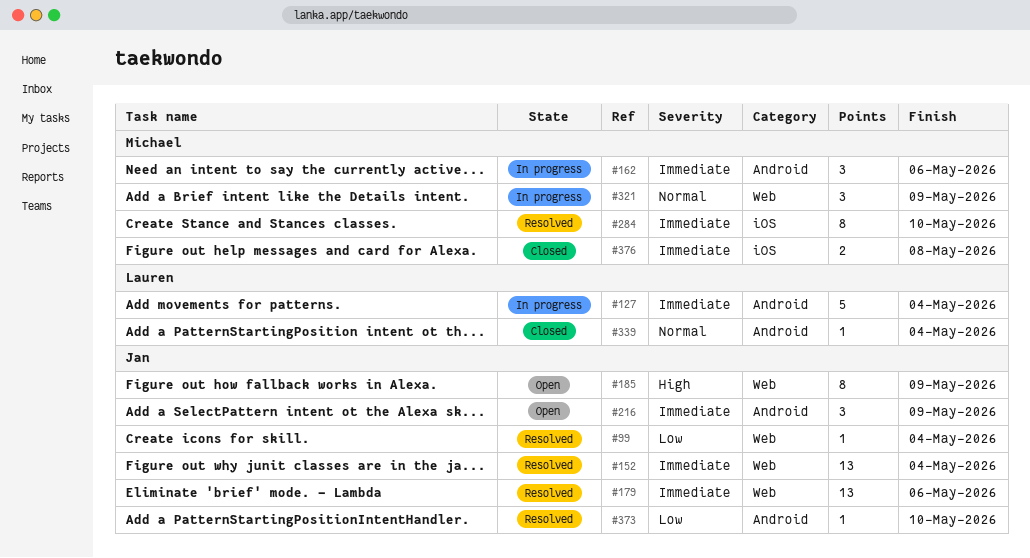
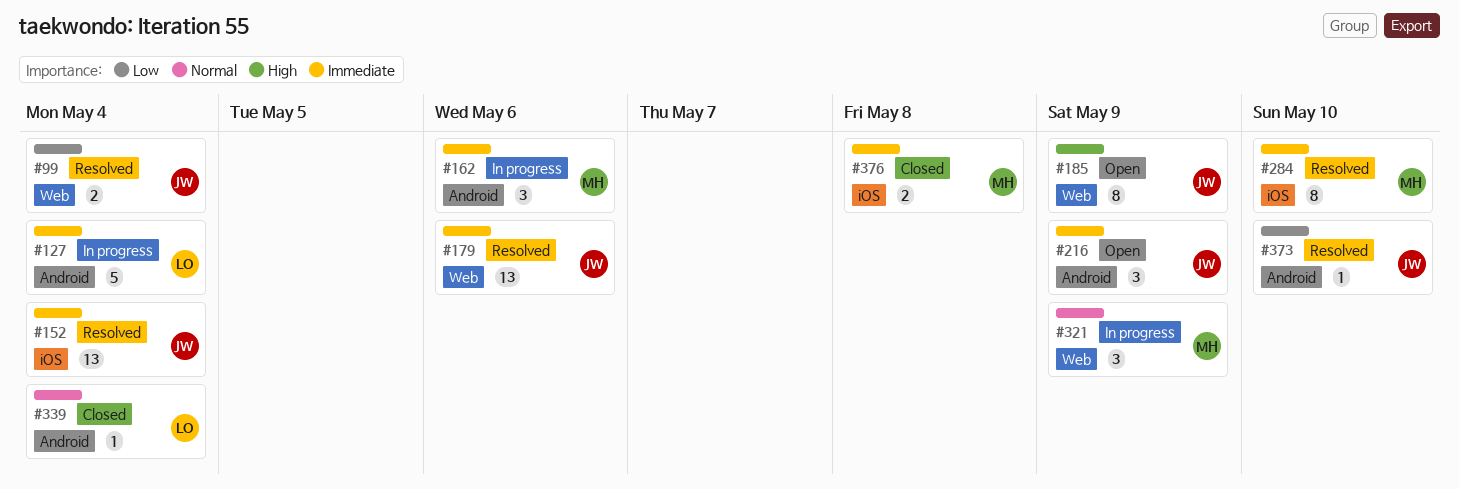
#99, estimate: 1 -> 2
#152, label: Web -> iOS

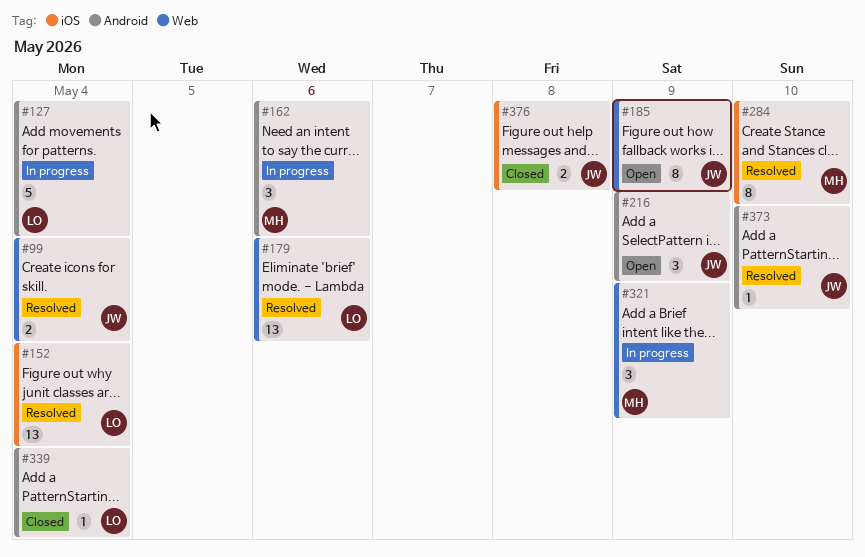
#152, owner: JW -> LO
#179, owner: JW -> LO
#376, owner: MH -> JW

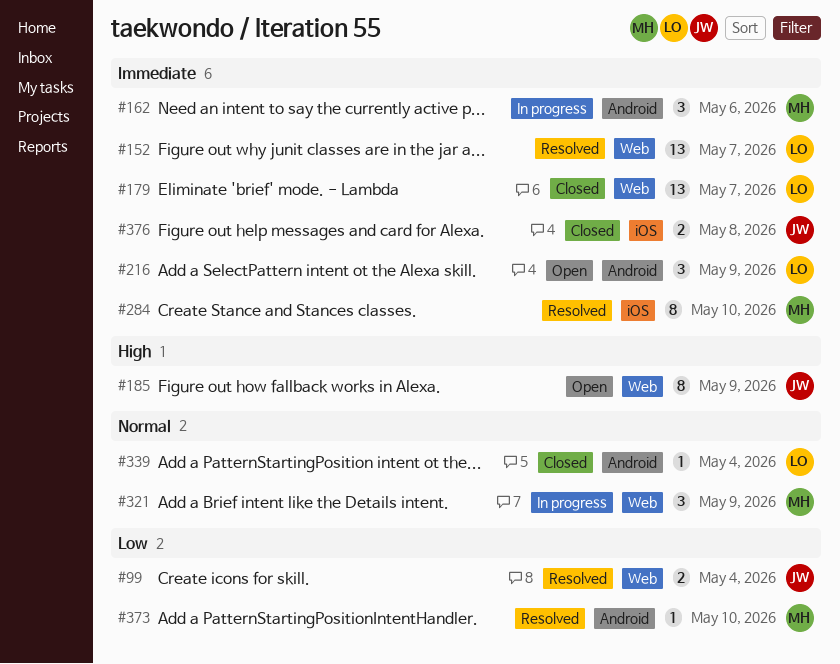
#127: present -> none
#152, label: iOS -> Web
#152, due: May 4 -> May 7
#179, status: Resolved -> Closed
#179, due: May 6 -> May 7
#216, owner: JW -> LO
#373, owner: JW -> MH

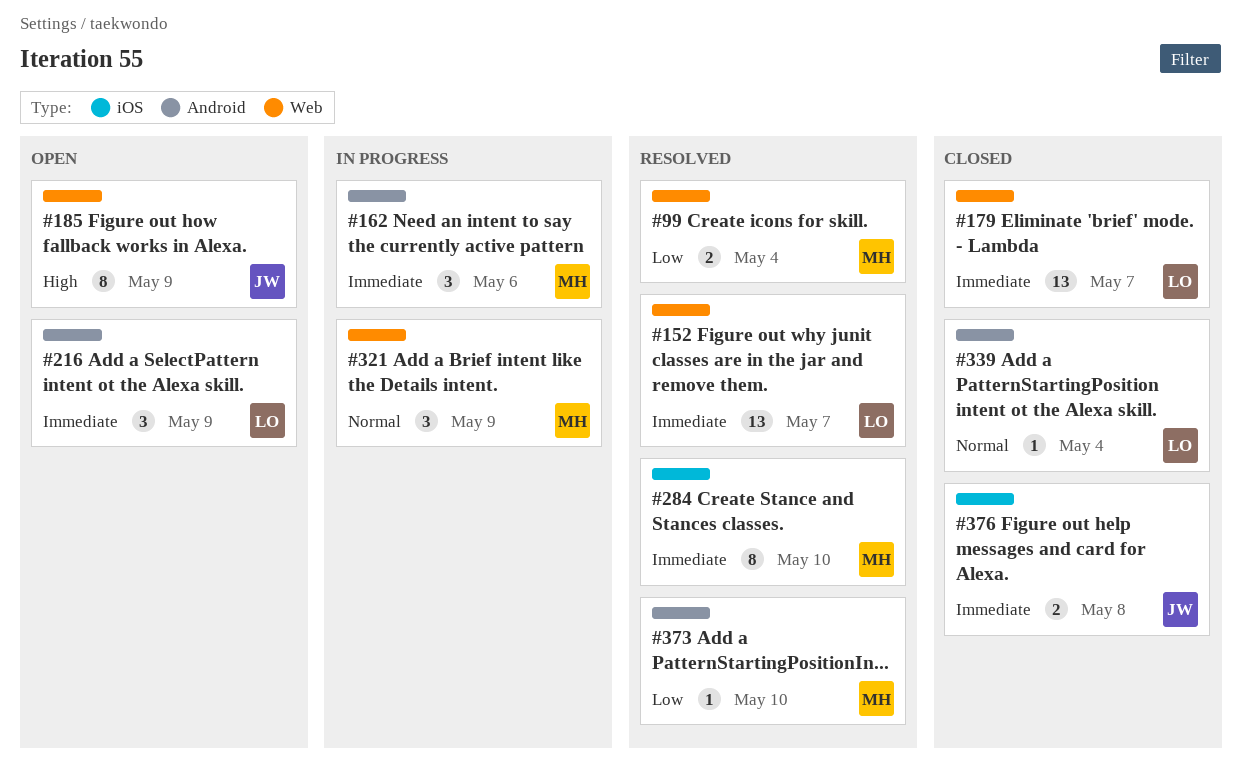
#99, owner: JW -> MH

